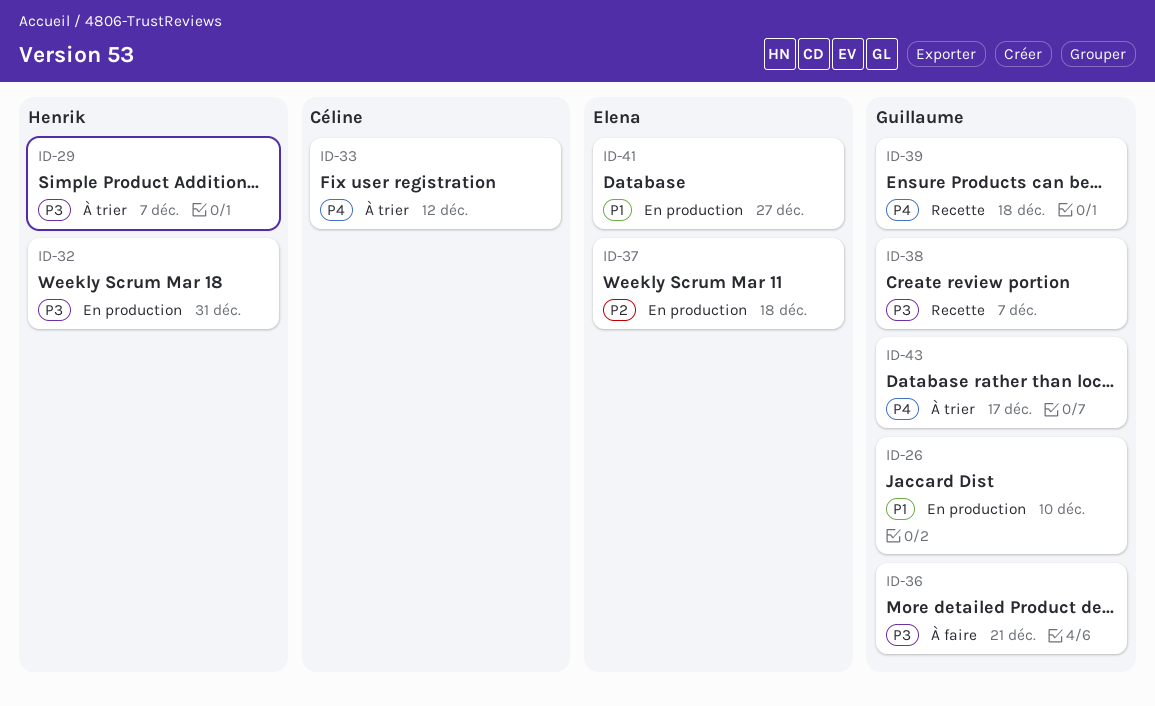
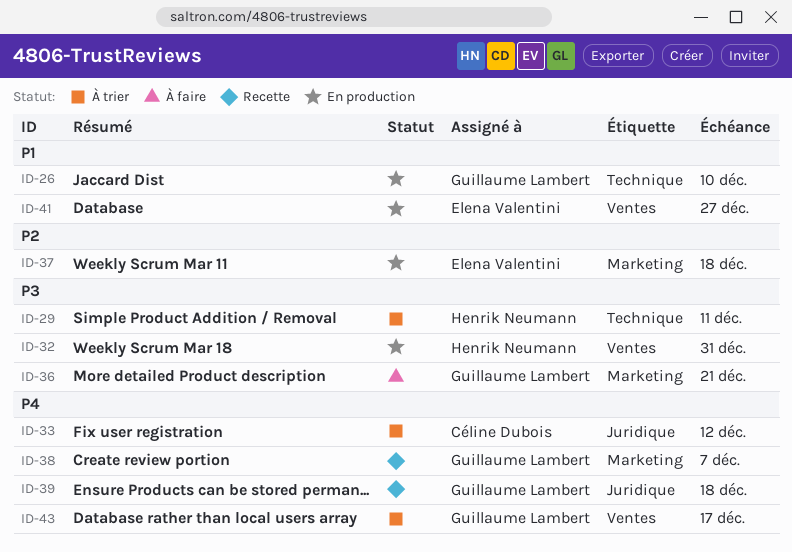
ID-29, due: Dec 7 -> Dec 11
ID-38, priority: P3 -> P4

